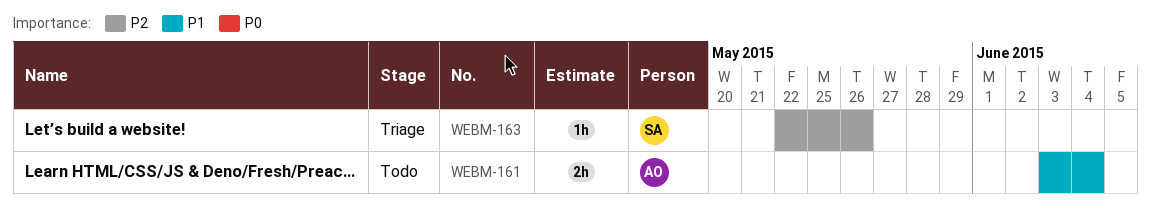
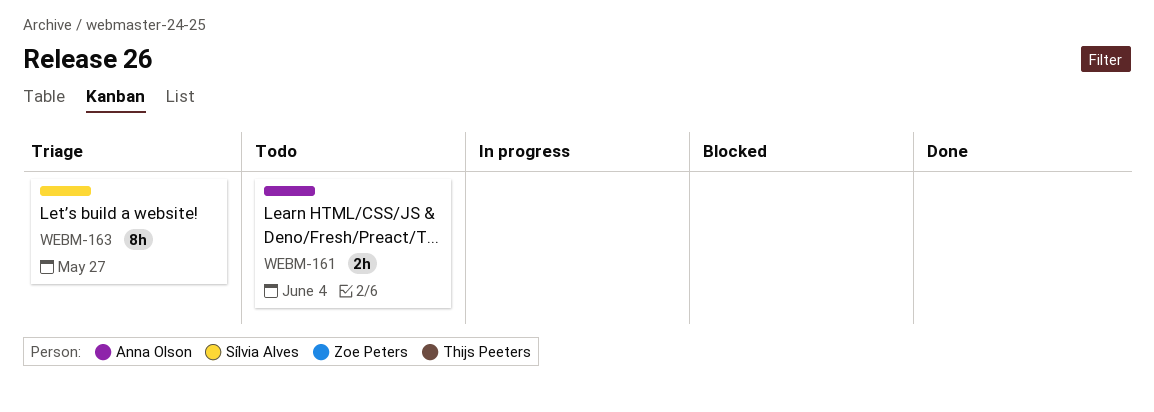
WEBM-163, estimate: 1h -> 8h
WEBM-163, due: May 26 -> May 27

